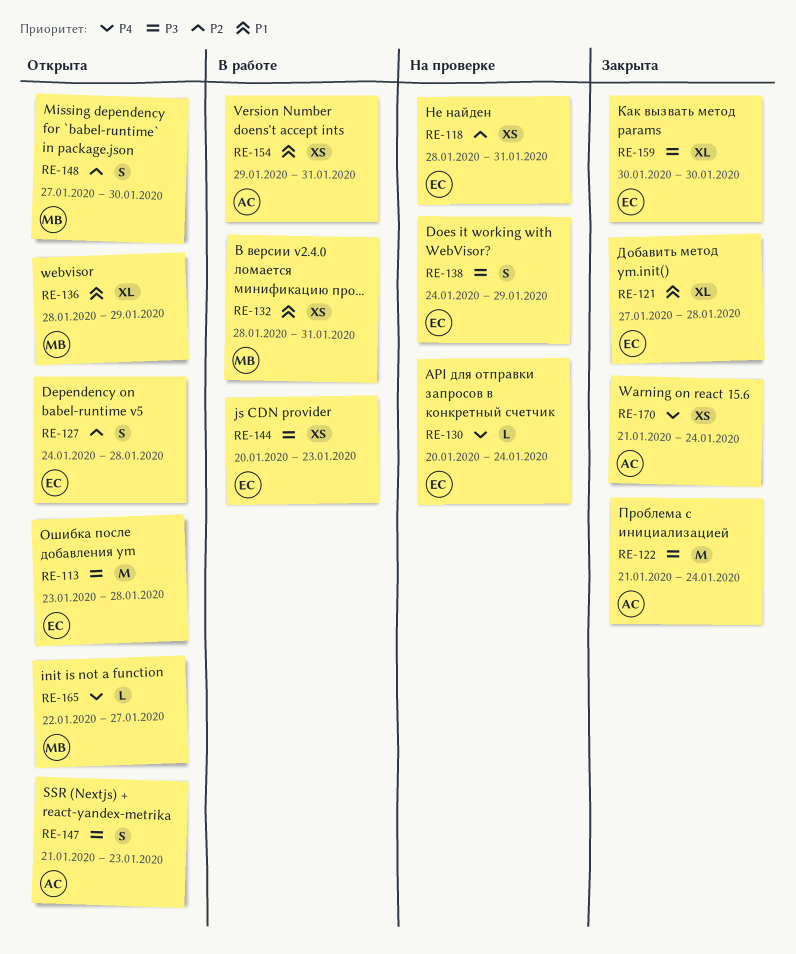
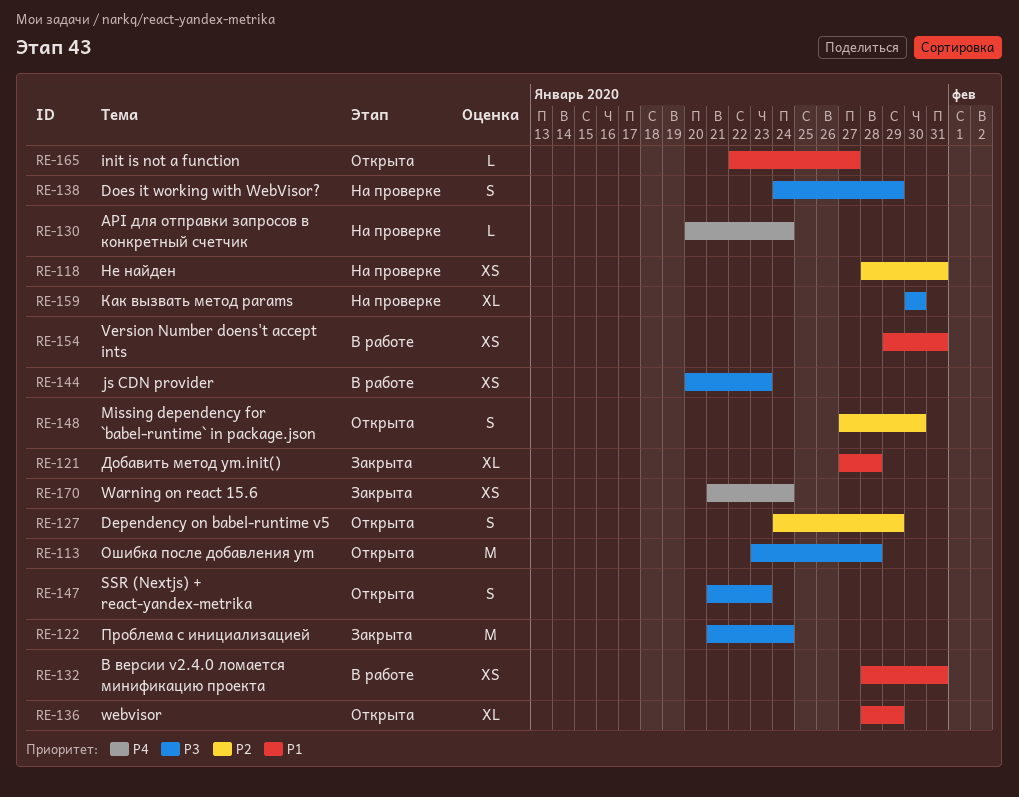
RE-127, due: Jan 28 -> Jan 29
RE-159, status: Закрыта -> На проверке
RE-165, priority: P4 -> P1

